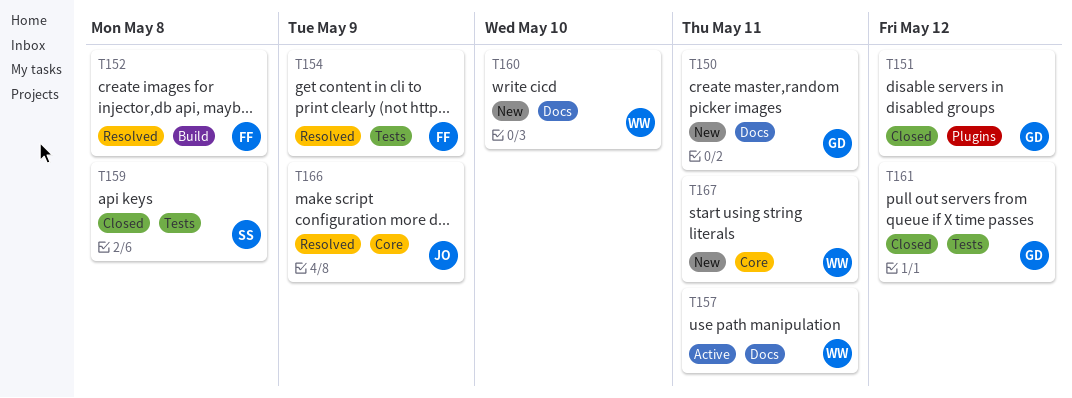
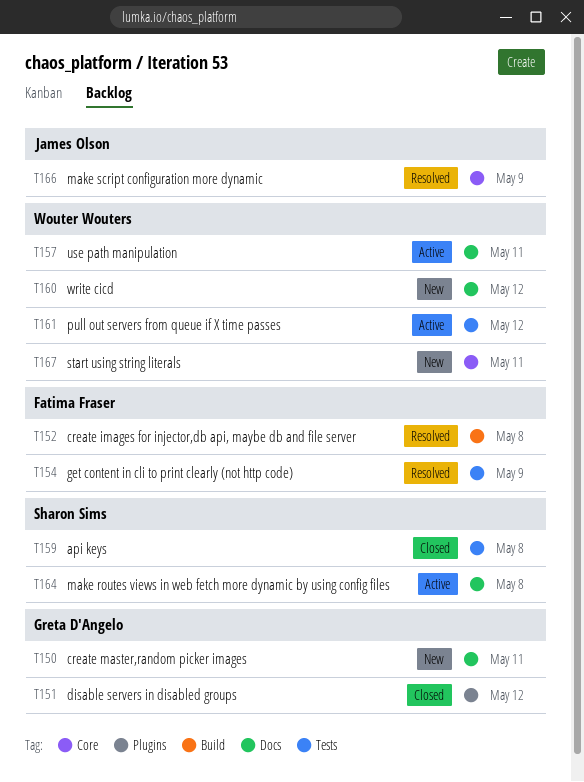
T160, due: May 10 -> May 12
T161, status: Closed -> Active
T161, owner: Greta D'Angelo -> Wouter Wouters
T164: none -> present

